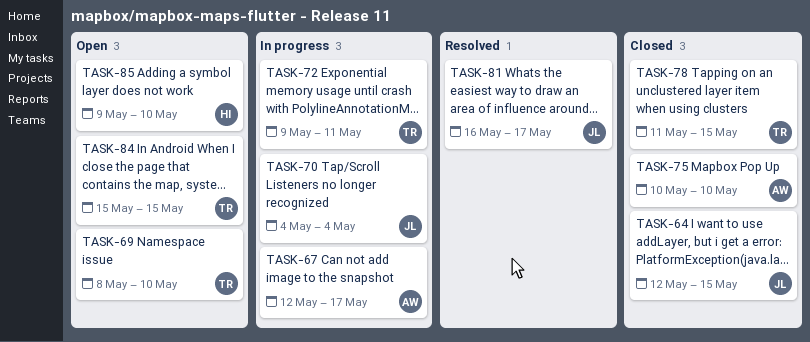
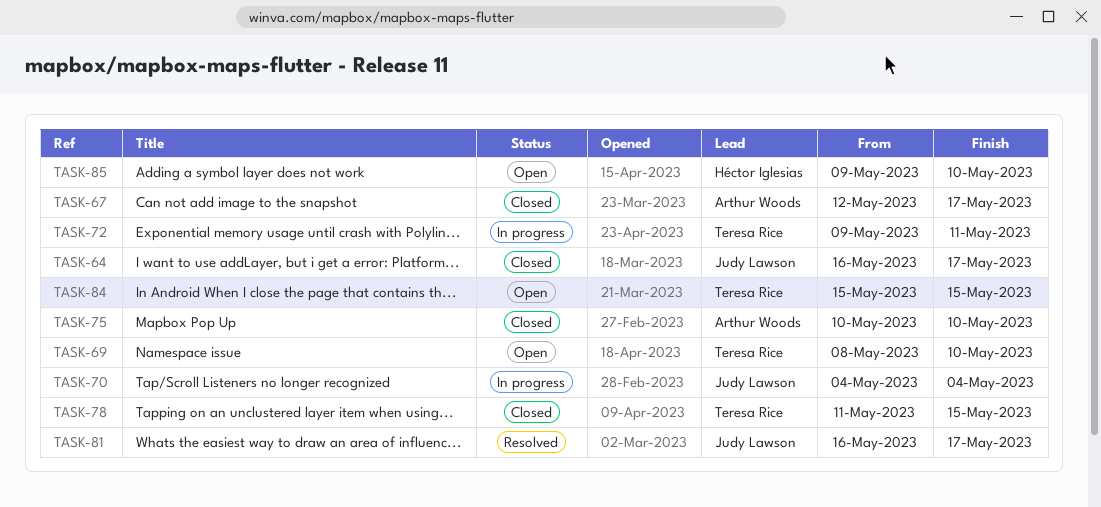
TASK-64, start: May 12 -> May 16
TASK-64, due: May 15 -> May 17
TASK-67, status: In progress -> Closed

